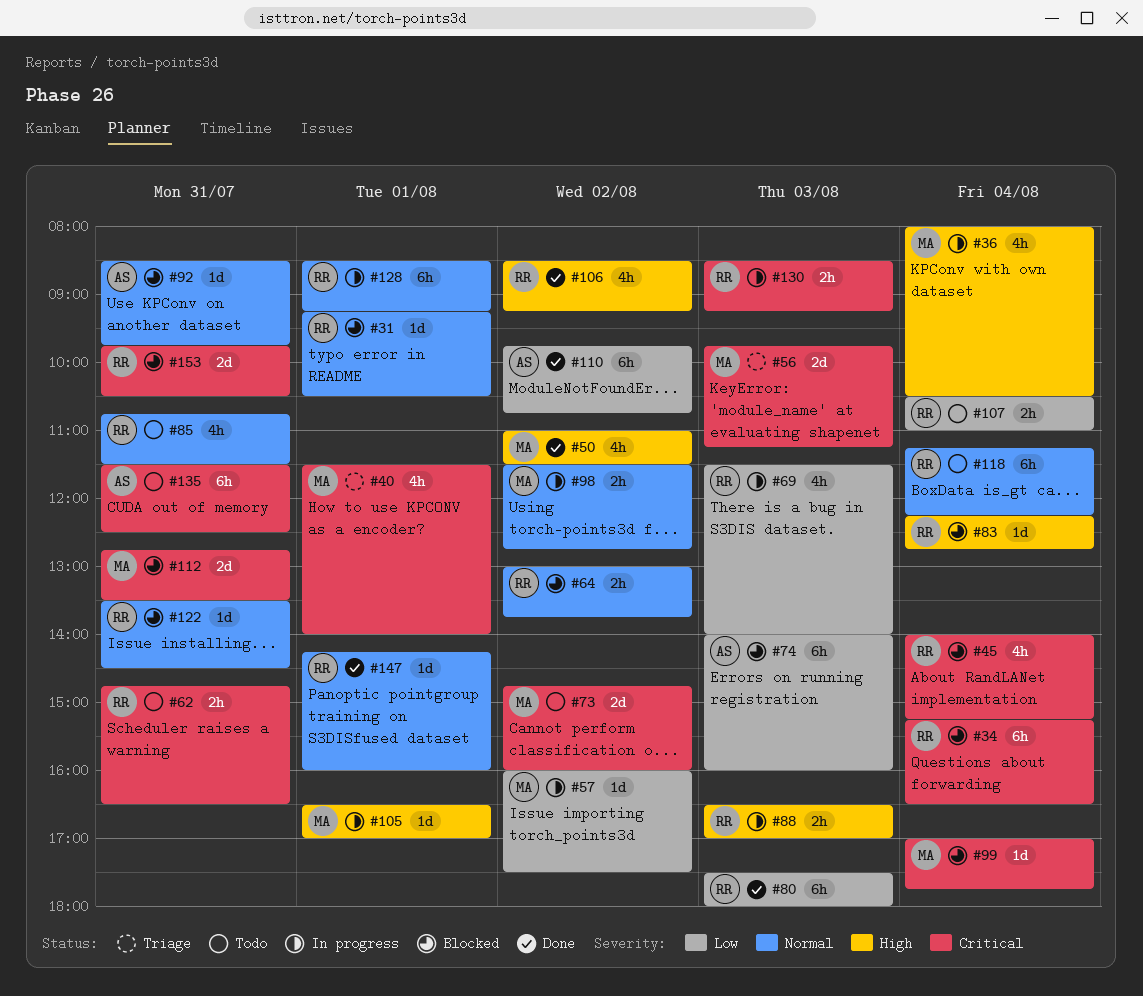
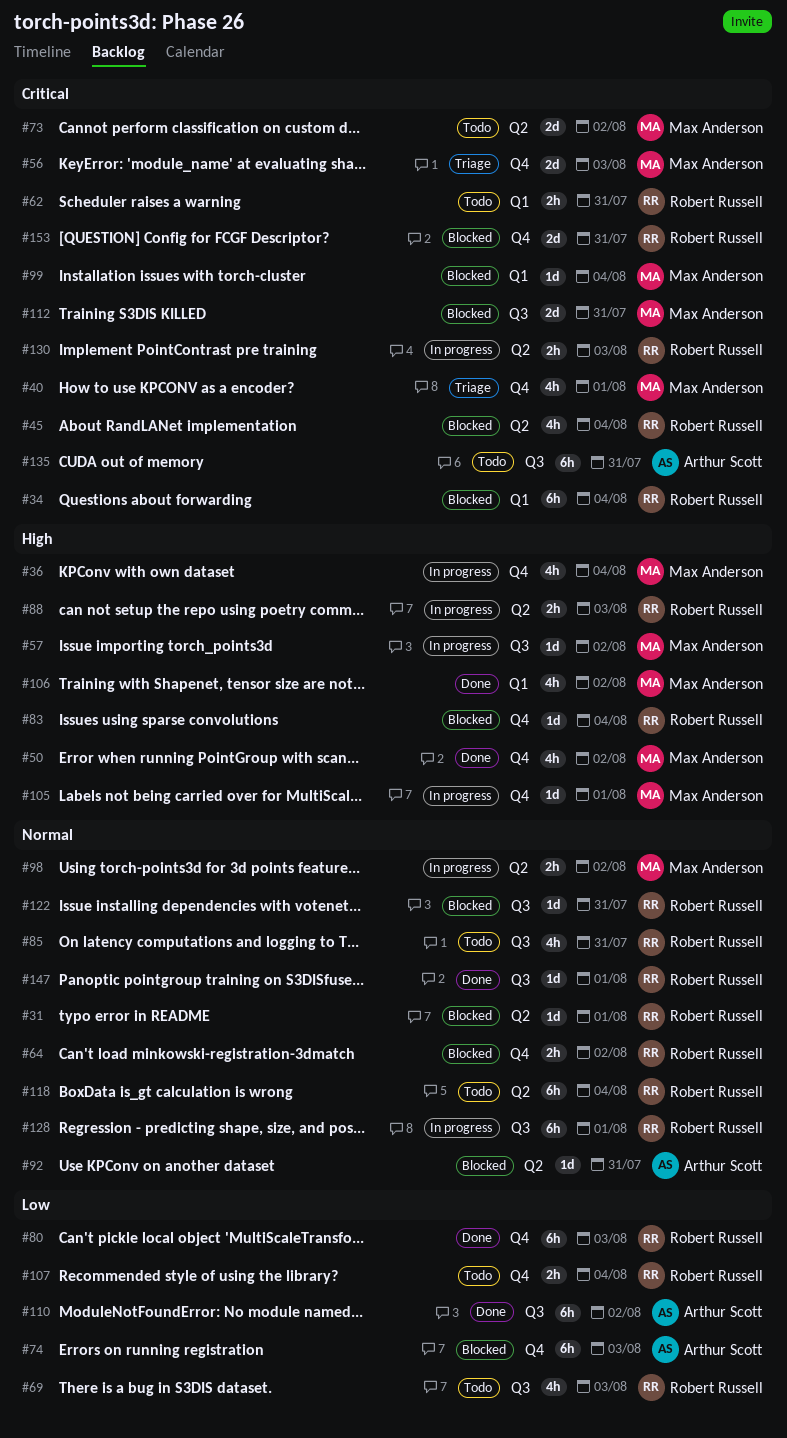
#57, priority: Low -> High
#69, status: In progress -> Todo
#106, owner: Robert Russell -> Max Anderson

